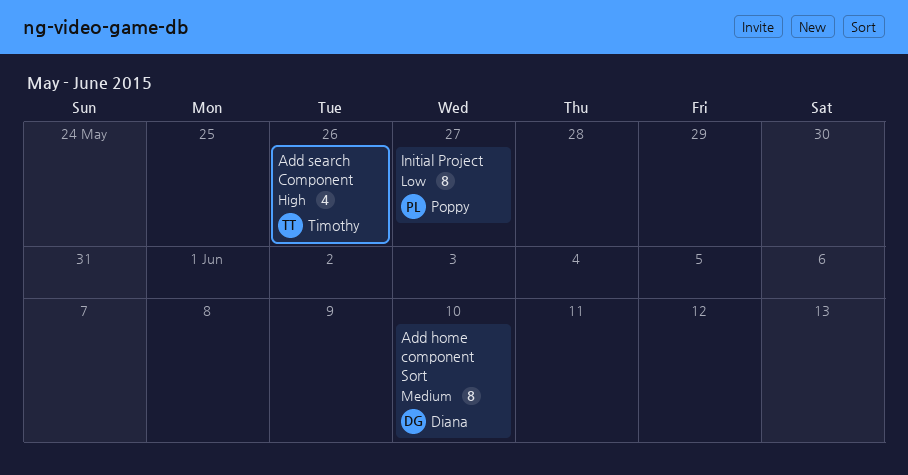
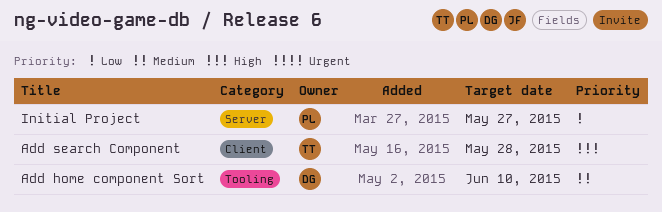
Add search Component, due: May 26 -> May 28

